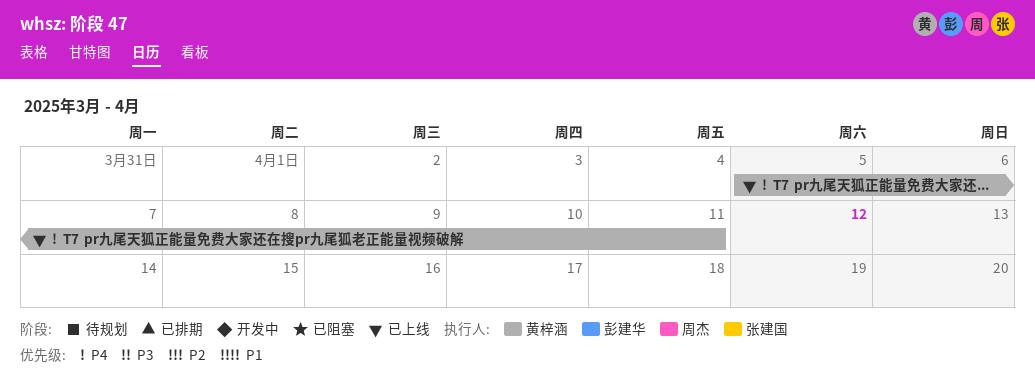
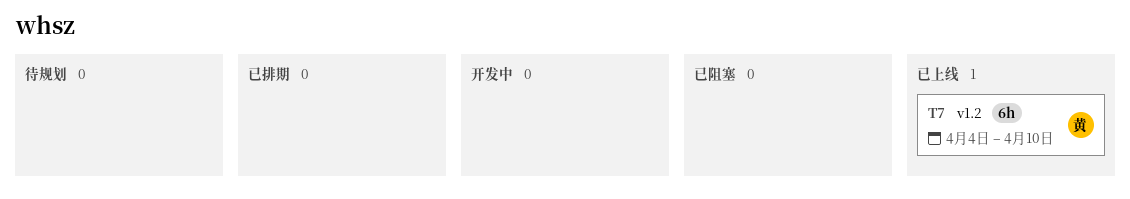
T7, start: Apr 5 -> Apr 4
T7, due: Apr 11 -> Apr 10

